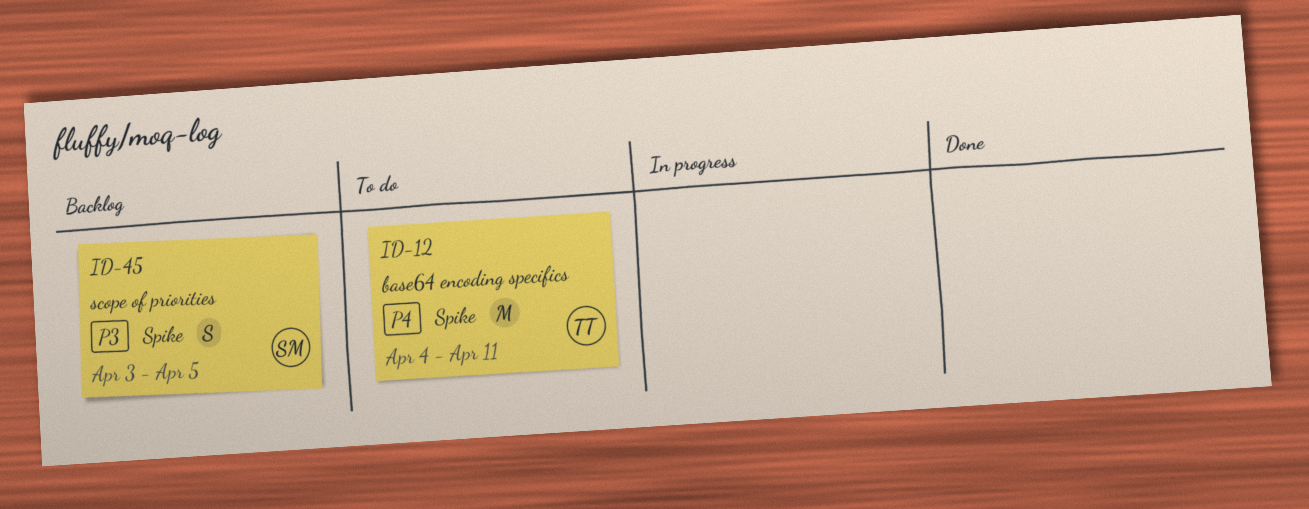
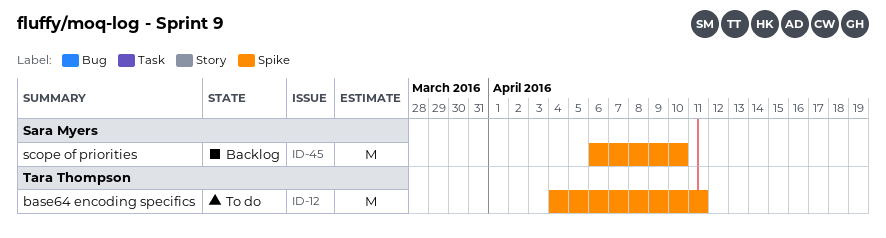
ID-45, estimate: S -> M
ID-45, start: Apr 3 -> Apr 6
ID-45, due: Apr 5 -> Apr 10

